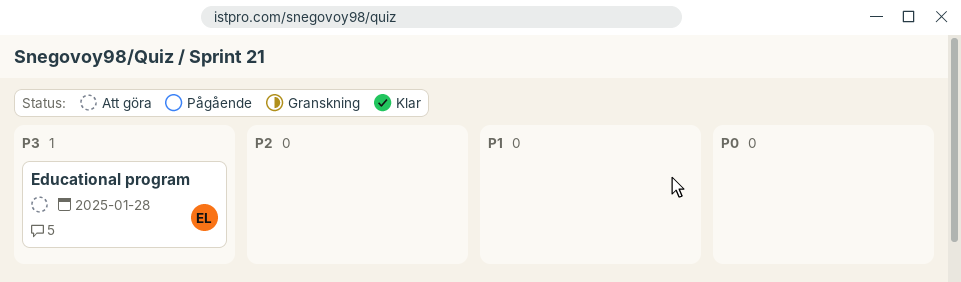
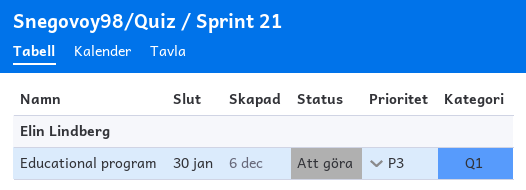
Educational program, due: Jan 28 -> Jan 30

